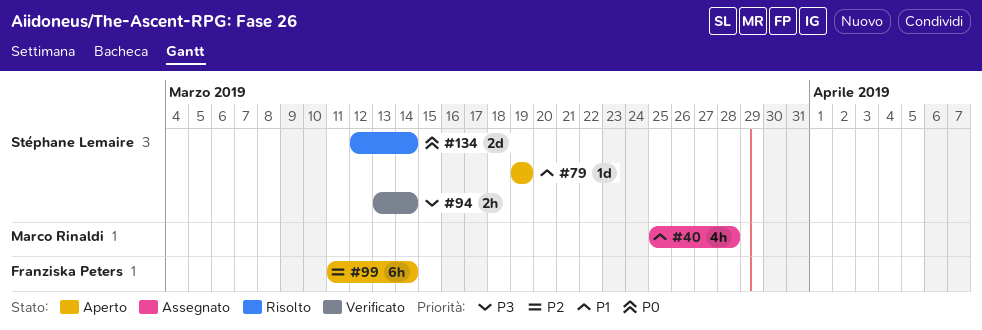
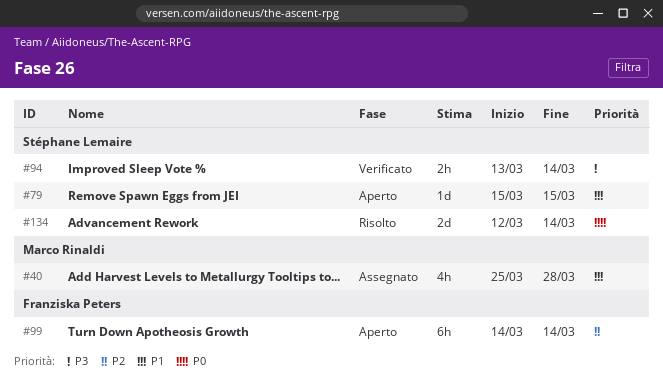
#79, start: Mar 19 -> Mar 15
#79, due: Mar 19 -> Mar 15
#99, start: Mar 11 -> Mar 14

